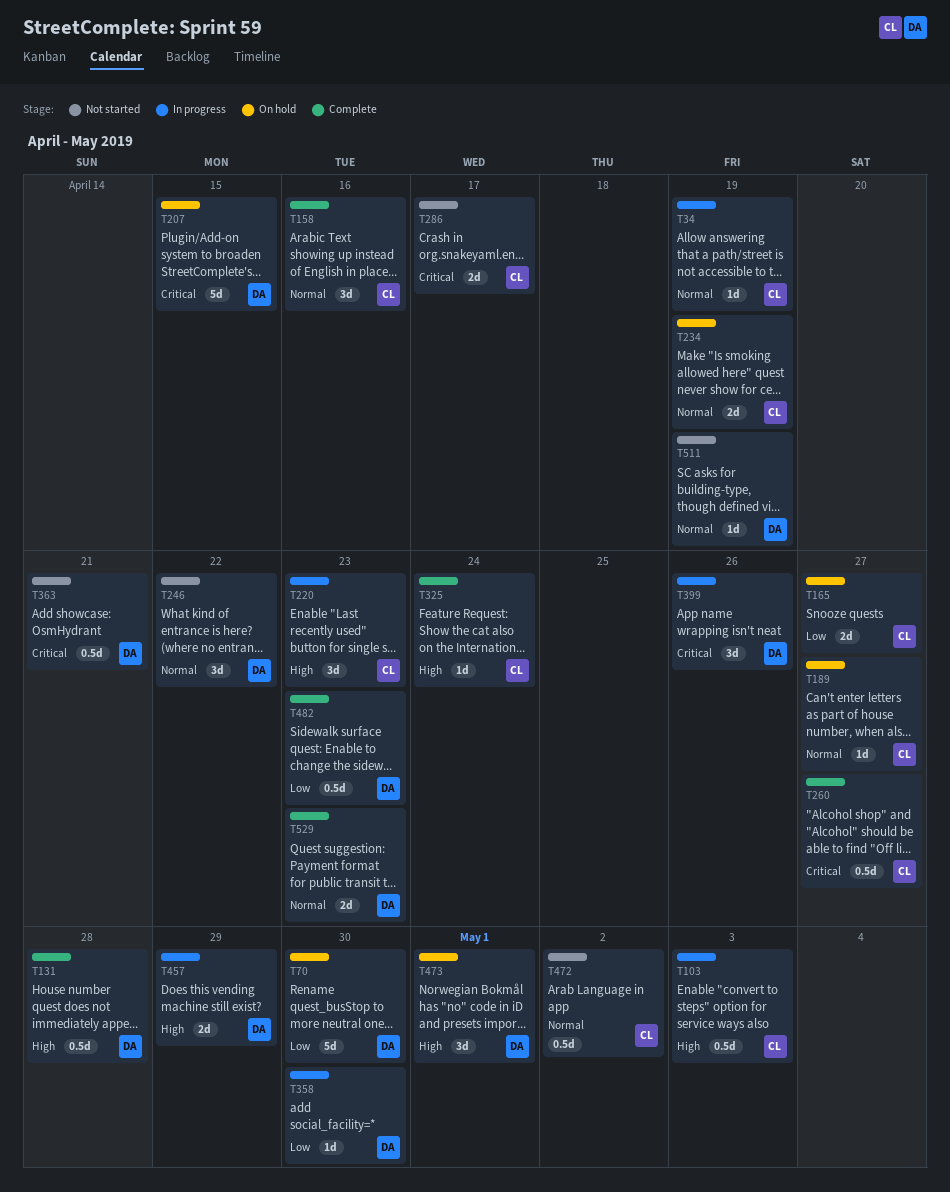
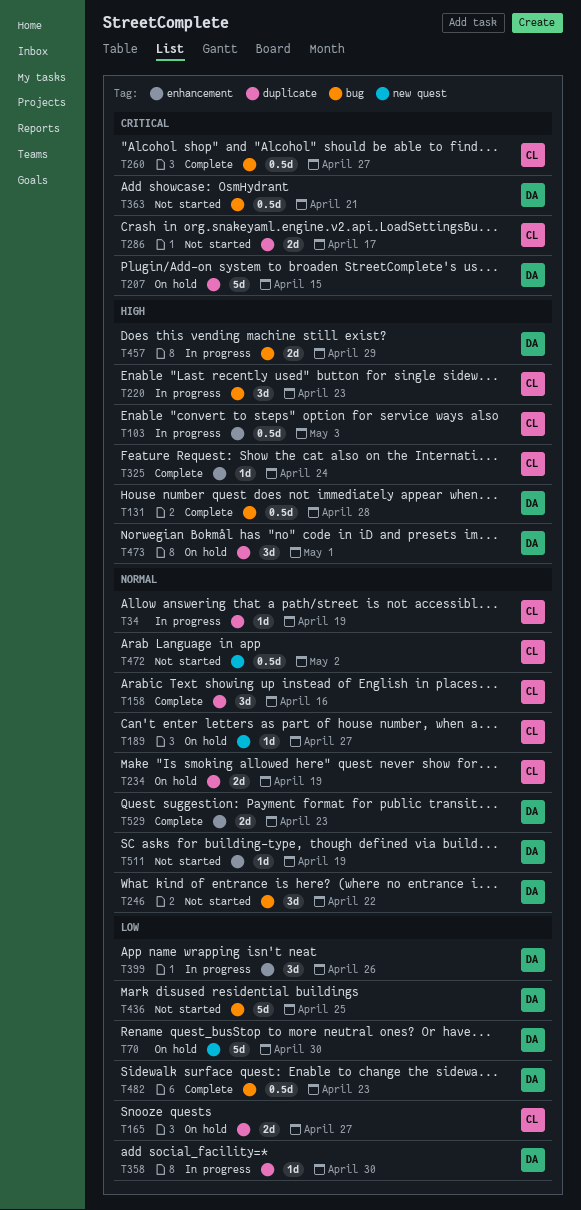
T399, priority: Critical -> Low
T436: none -> present

